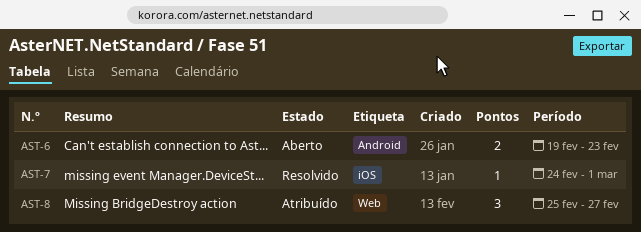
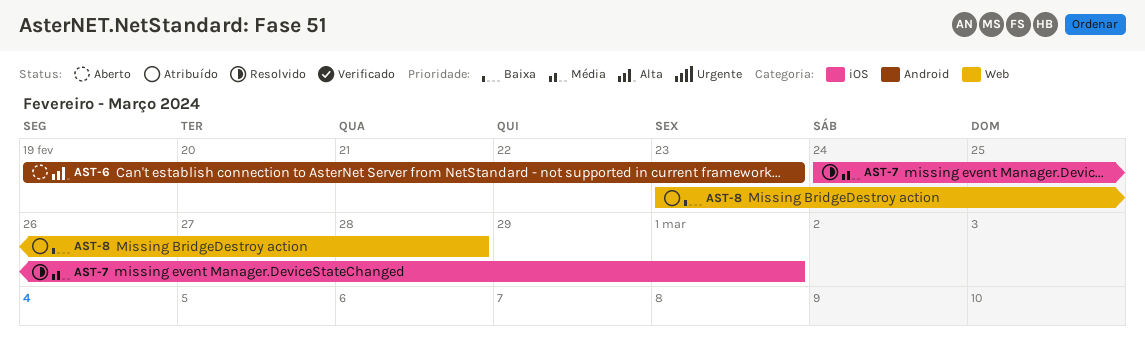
AST-8, start: Feb 25 -> Feb 23
AST-8, due: Feb 27 -> Feb 28

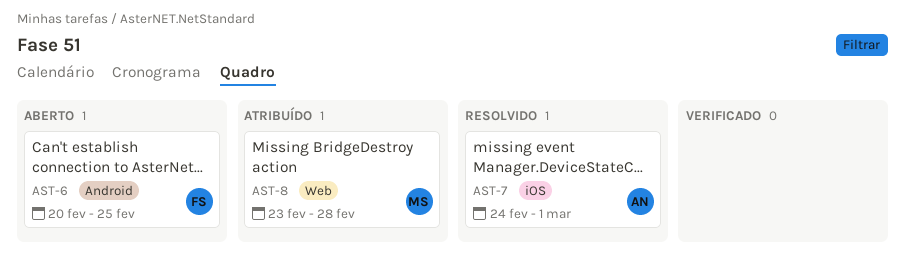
AST-6, start: Feb 19 -> Feb 20
AST-6, due: Feb 23 -> Feb 25

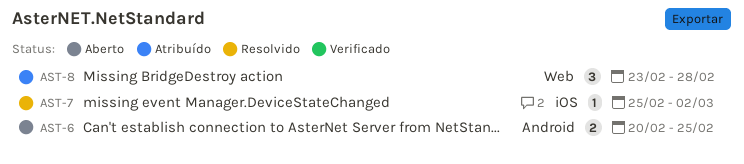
AST-7, start: Feb 24 -> Feb 25
AST-7, due: Mar 1 -> Mar 2

